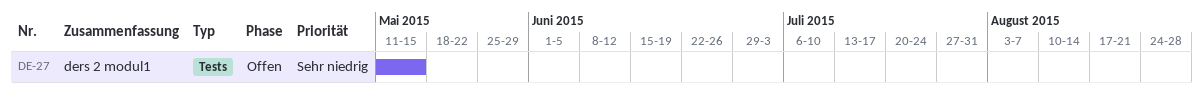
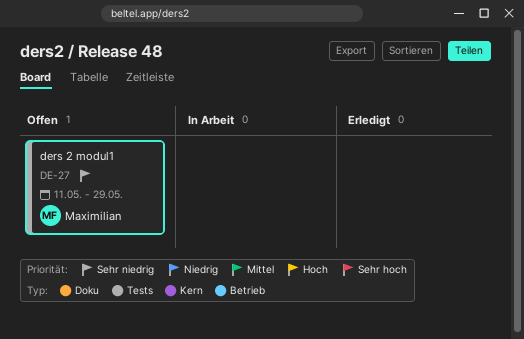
DE-27, due: May 15 -> May 29

